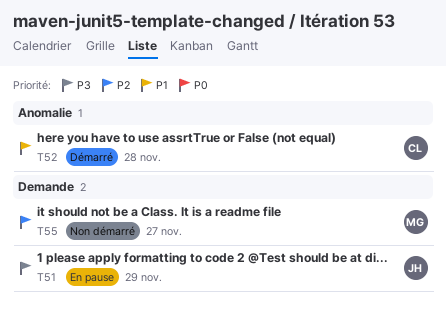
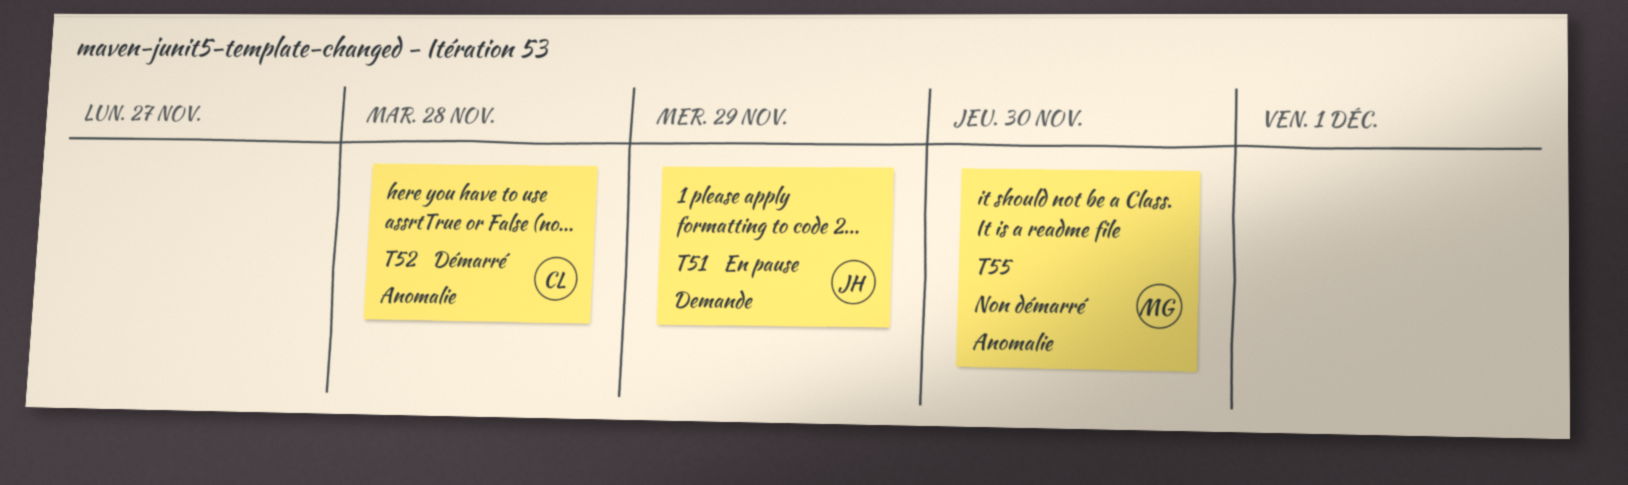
T55, label: Demande -> Anomalie
T55, due: Nov 27 -> Nov 30

